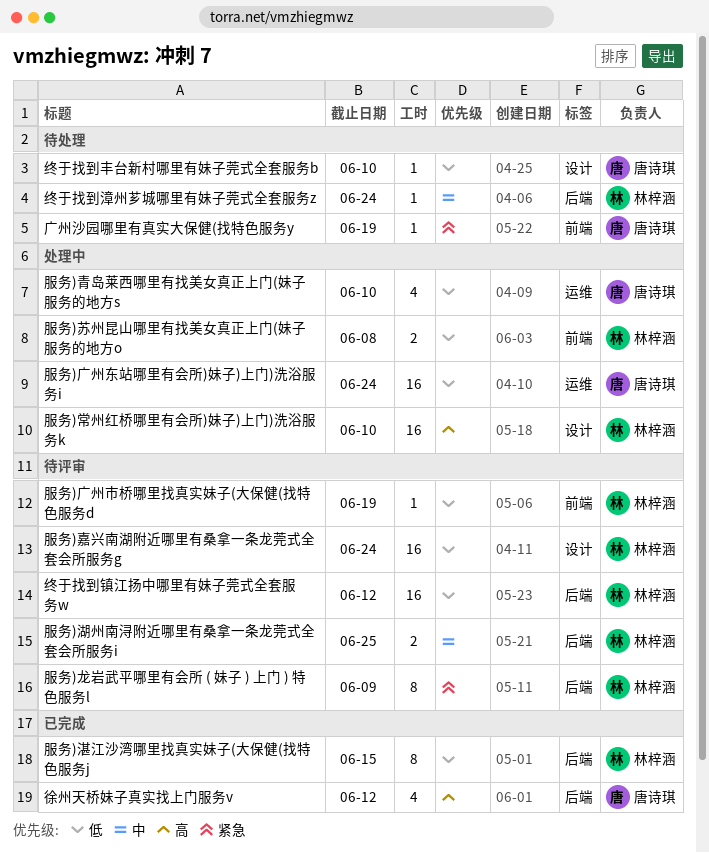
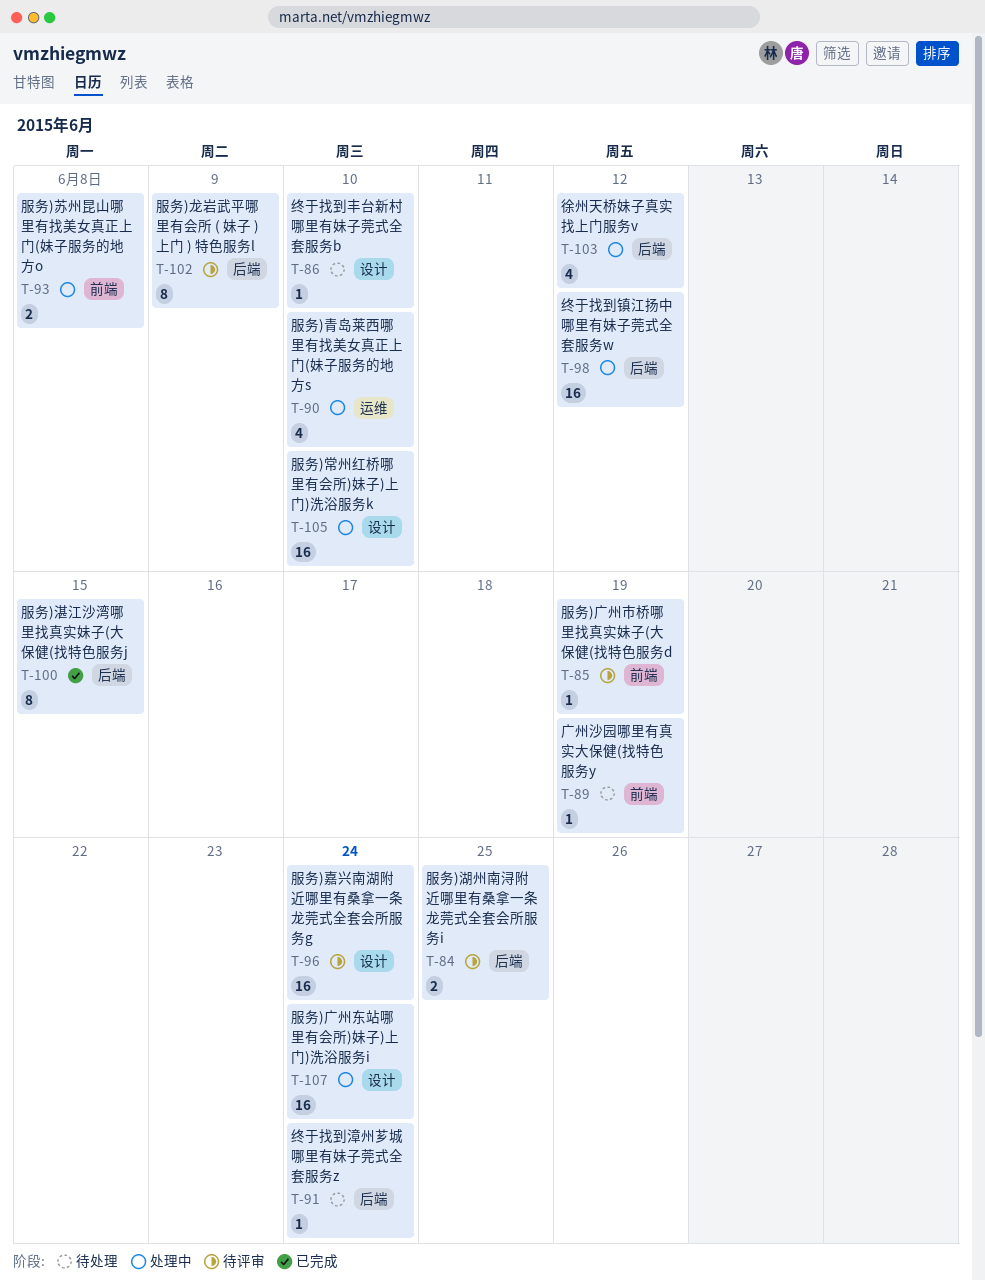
徐州天桥妹子真实找上门服务v, status: 已完成 -> 处理中
服务)广州东站哪里有会所)妹子)上门)洗浴服务i, label: 运维 -> 设计
终于找到镇江扬中哪里有妹子莞式全套服务w, status: 待评审 -> 处理中

